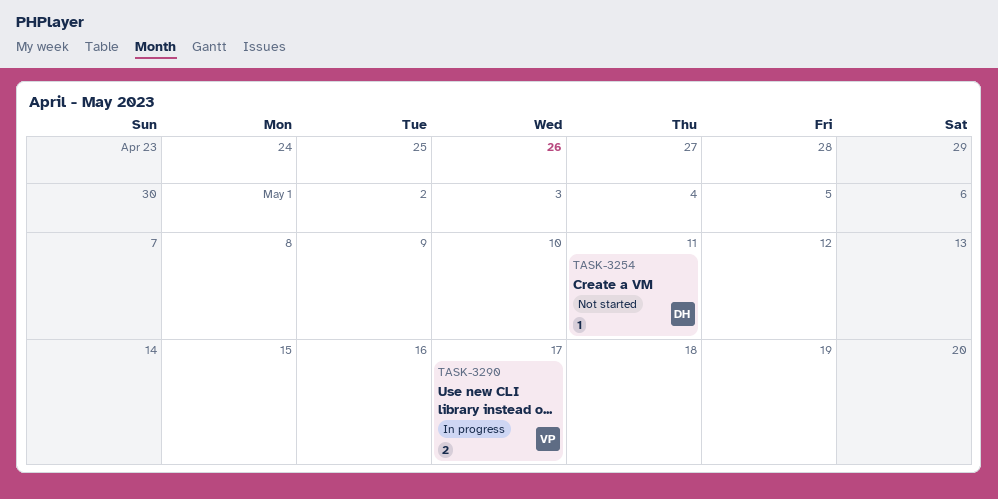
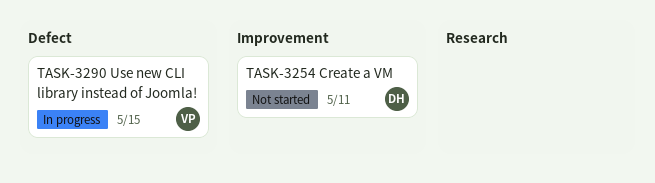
TASK-3290, due: May 17 -> May 15

